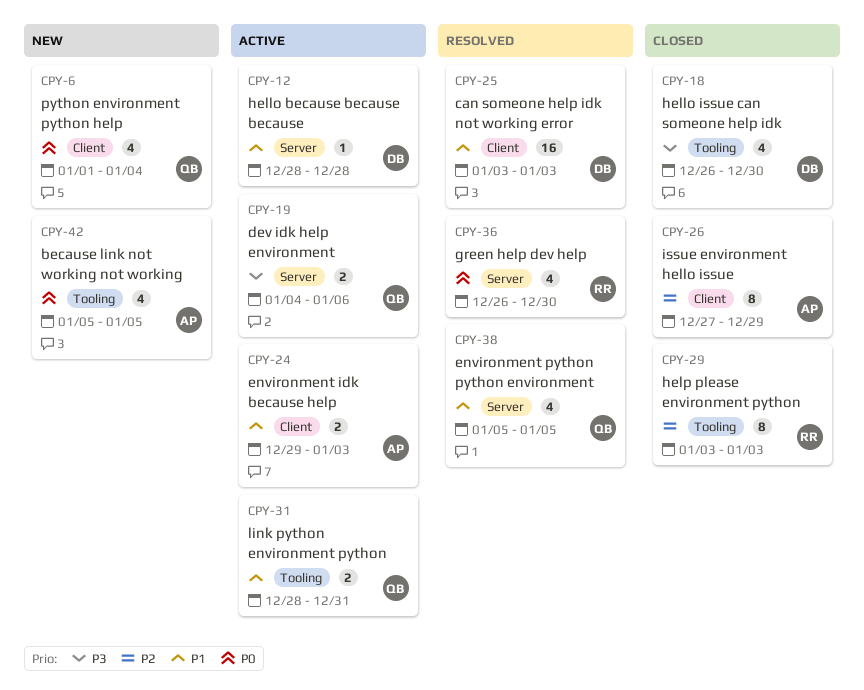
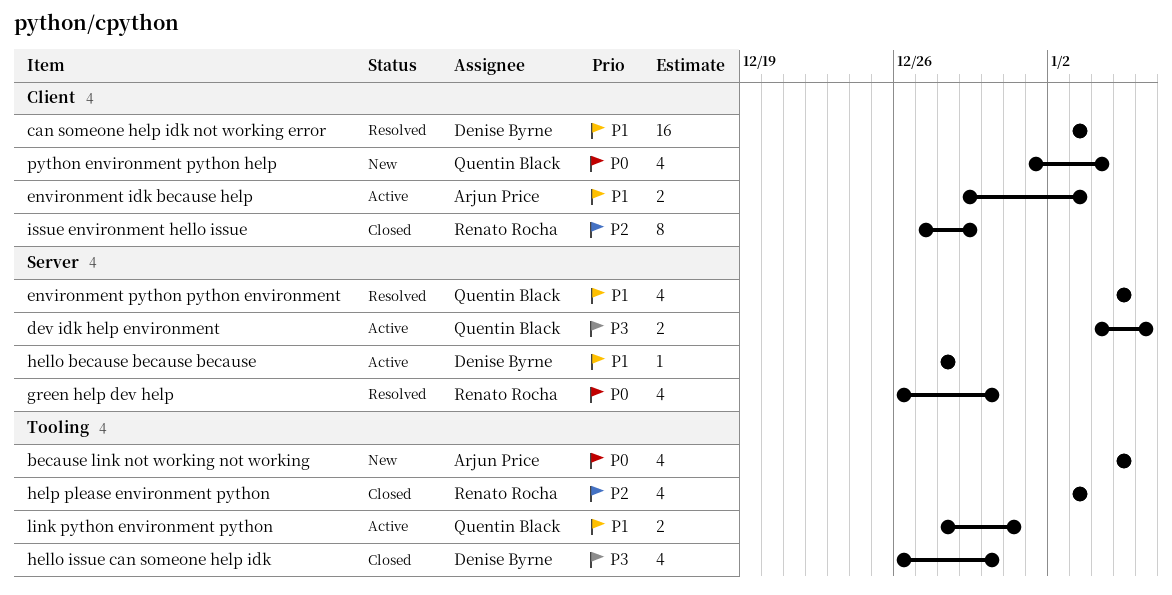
help please environment python, estimate: 8 -> 4
issue environment hello issue, owner: Arjun Price -> Renato Rocha

